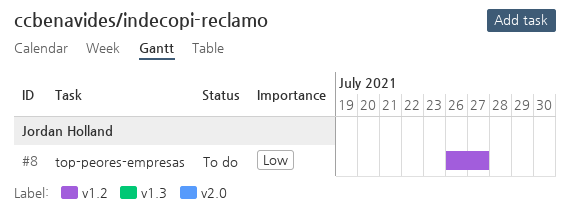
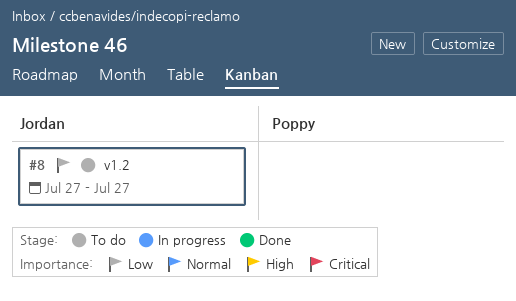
#8, start: Jul 26 -> Jul 27

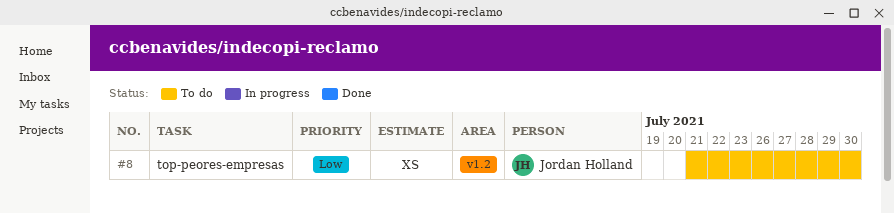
#8, start: Jul 27 -> Jul 21
#8, due: Jul 27 -> Jul 30

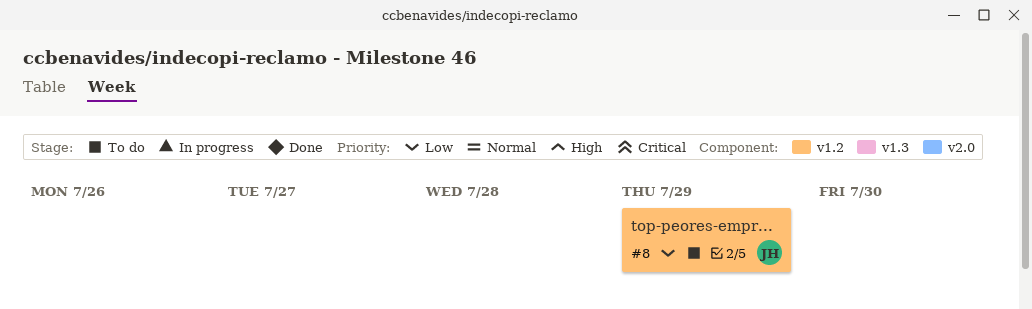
#8, due: Jul 30 -> Jul 29

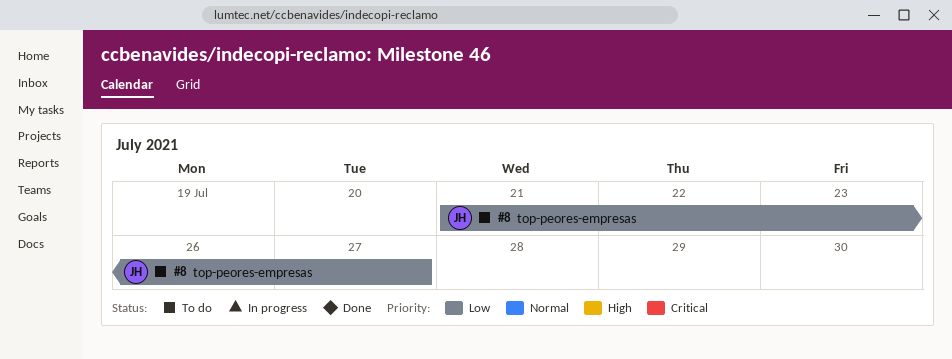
#8, due: Jul 29 -> Jul 27

